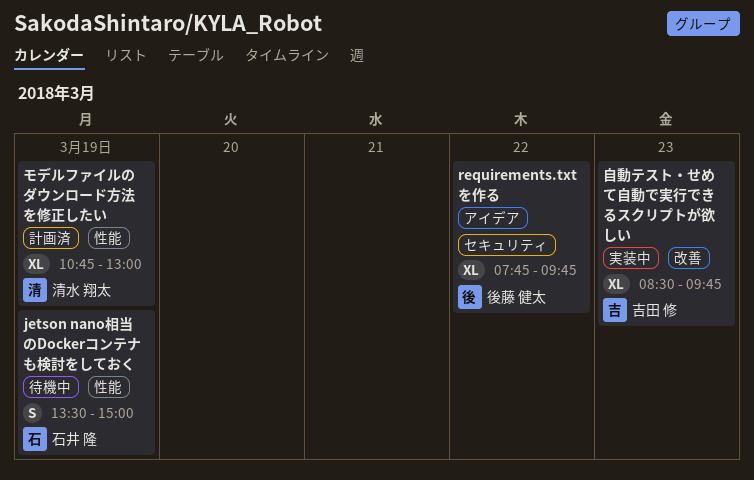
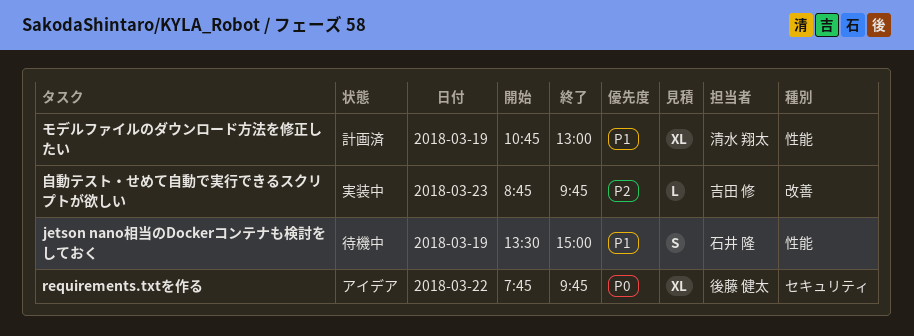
自動テスト・せめて自動で実行できるスクリプトが欲しい, estimate: XL -> L
自動テスト・せめて自動で実行できるスクリプトが欲しい, begins: 08:30 -> 08:45

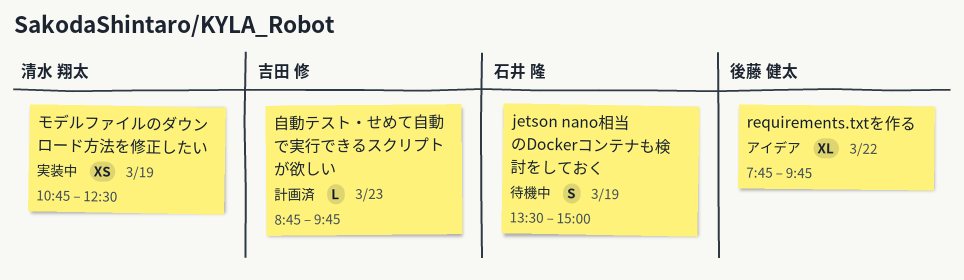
モデルファイルのダウンロード方法を修正したい, status: 計画済 -> 実装中
モデルファイルのダウンロード方法を修正したい, estimate: XL -> XS
モデルファイルのダウンロード方法を修正したい, ends: 13:00 -> 12:30
自動テスト・せめて自動で実行できるスクリプトが欲しい, status: 実装中 -> 計画済

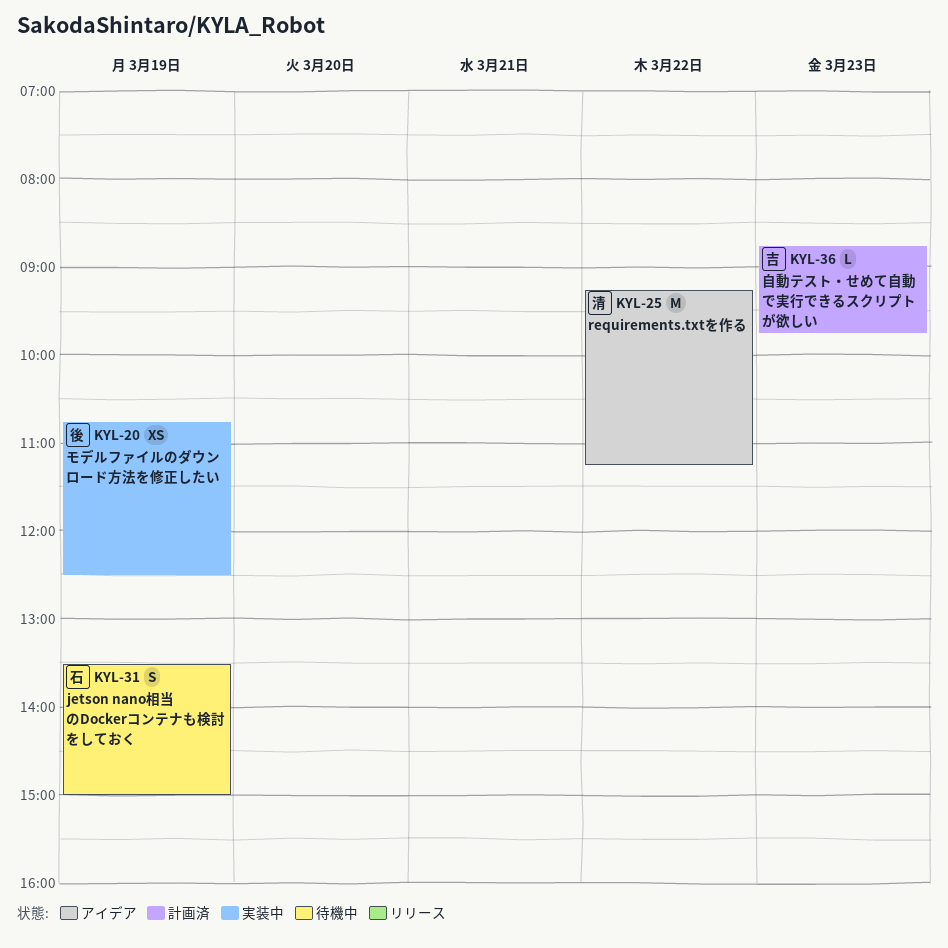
requirements.txtを作る, owner: 後藤 健太 -> 清水 翔太
requirements.txtを作る, estimate: XL -> M
requirements.txtを作る, begins: 07:45 -> 09:15
requirements.txtを作る, ends: 09:45 -> 11:15
モデルファイルのダウンロード方法を修正したい, owner: 清水 翔太 -> 後藤 健太

